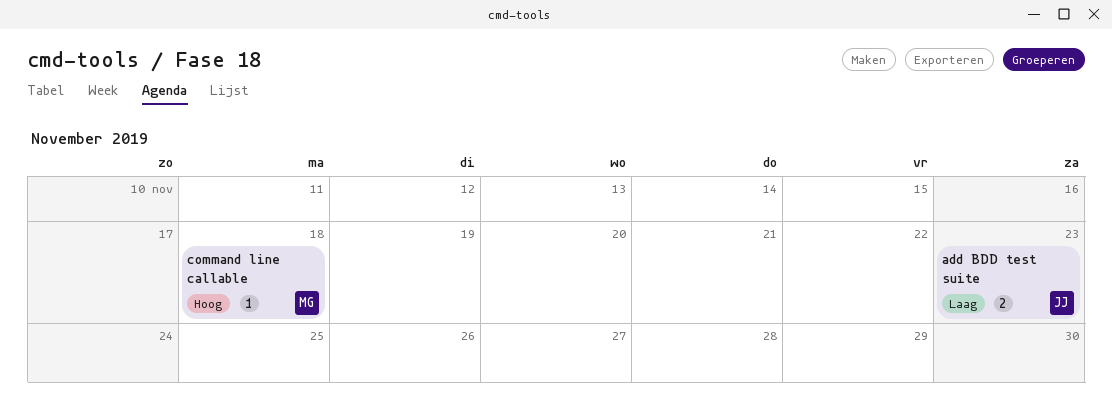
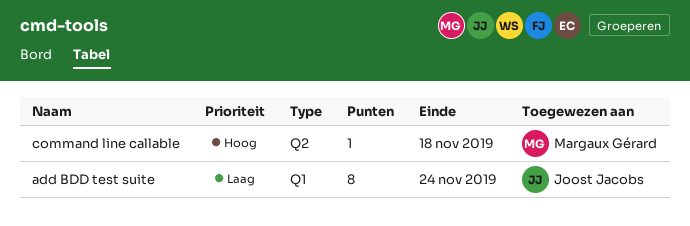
add BDD test suite, estimate: 2 -> 8
add BDD test suite, due: Nov 23 -> Nov 24

